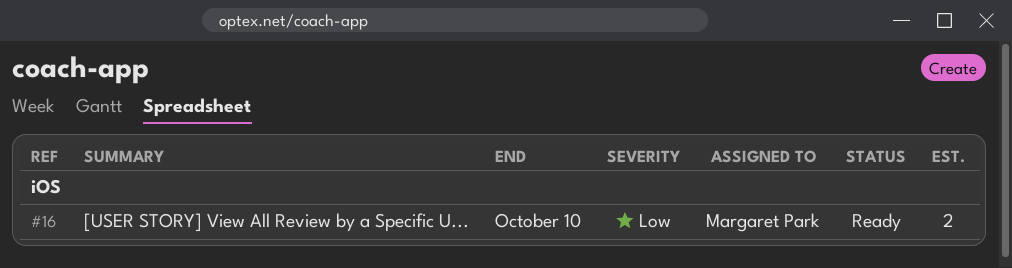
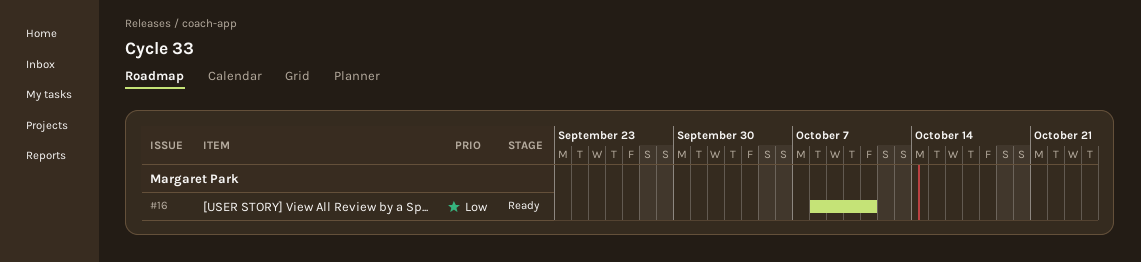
#16, due: Oct 10 -> Oct 11

